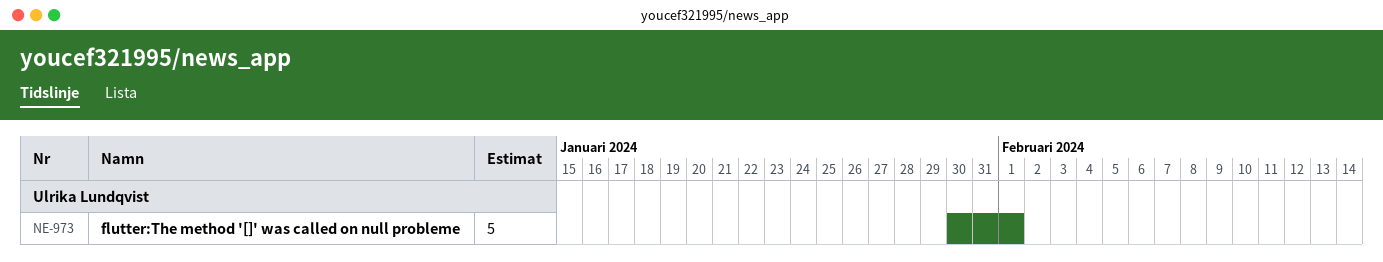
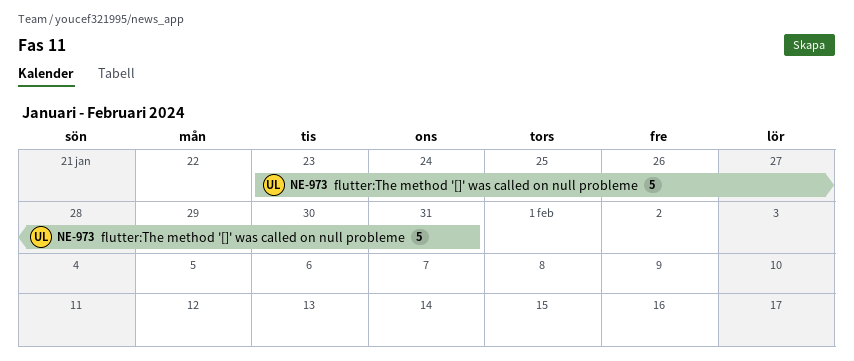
NE-973, start: Jan 30 -> Jan 23
NE-973, due: Feb 1 -> Jan 31

